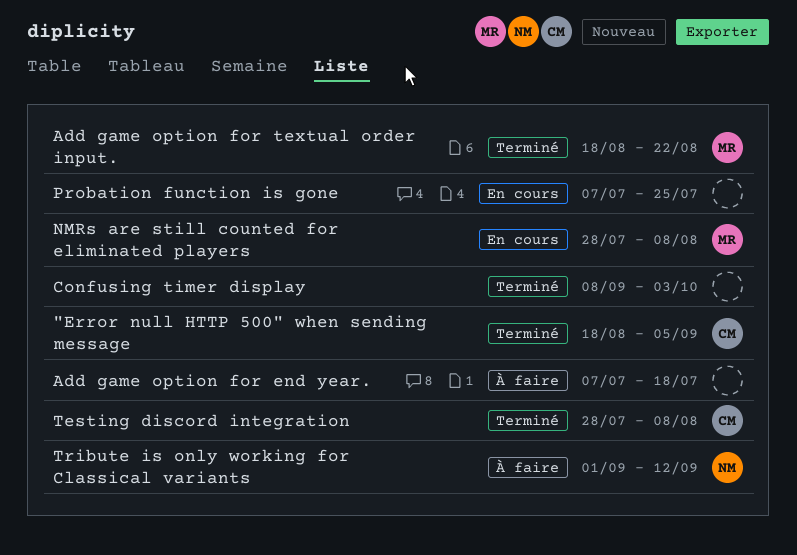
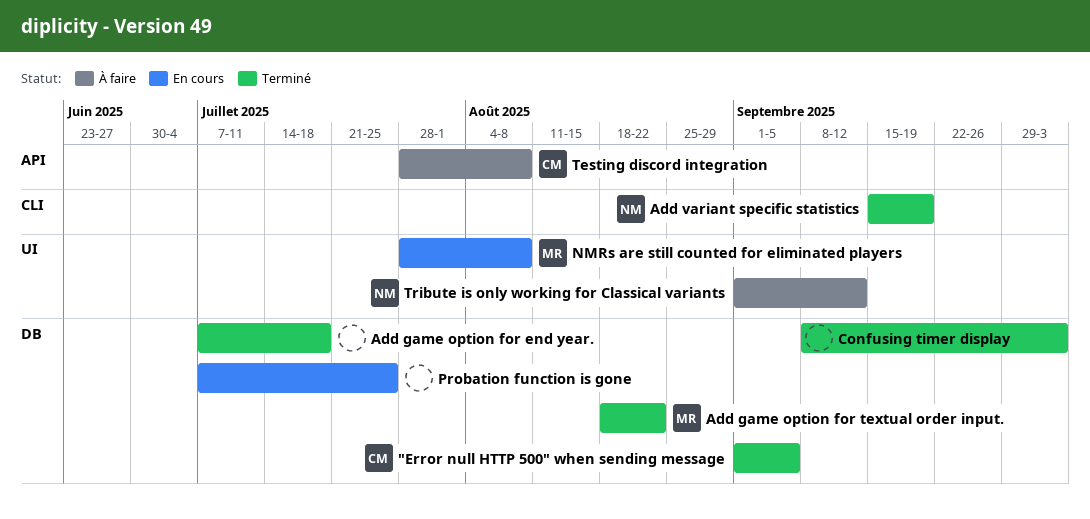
"Error null HTTP 500" when sending message, start: Aug 18 -> Sep 1
Add game option for end year., status: À faire -> Terminé
Add variant specific statistics: none -> present
Testing discord integration, status: Terminé -> À faire

